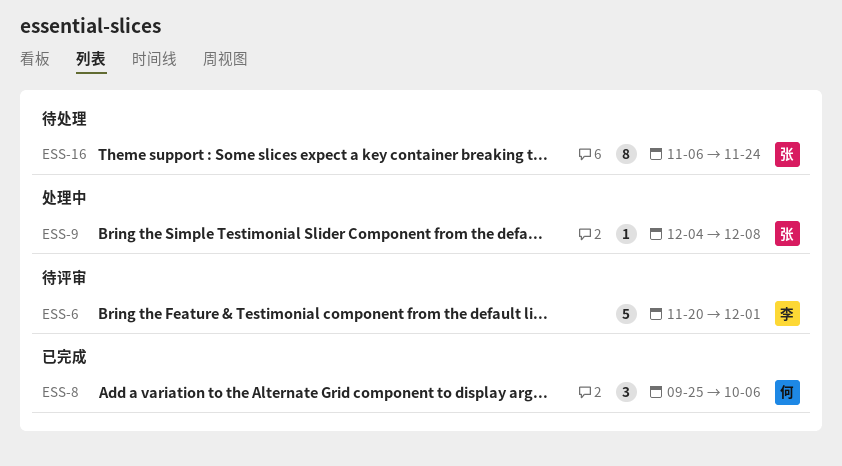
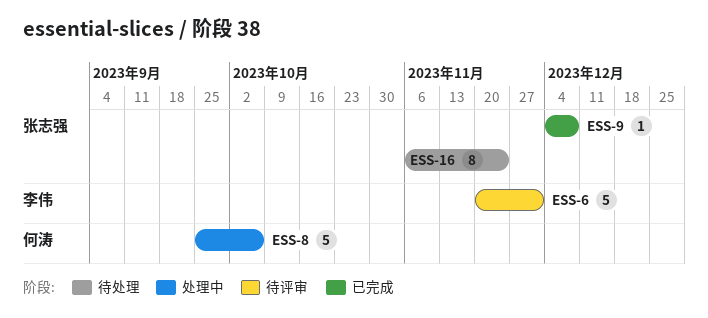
ESS-8, status: 已完成 -> 处理中
ESS-8, estimate: 3 -> 5
ESS-9, status: 处理中 -> 已完成

